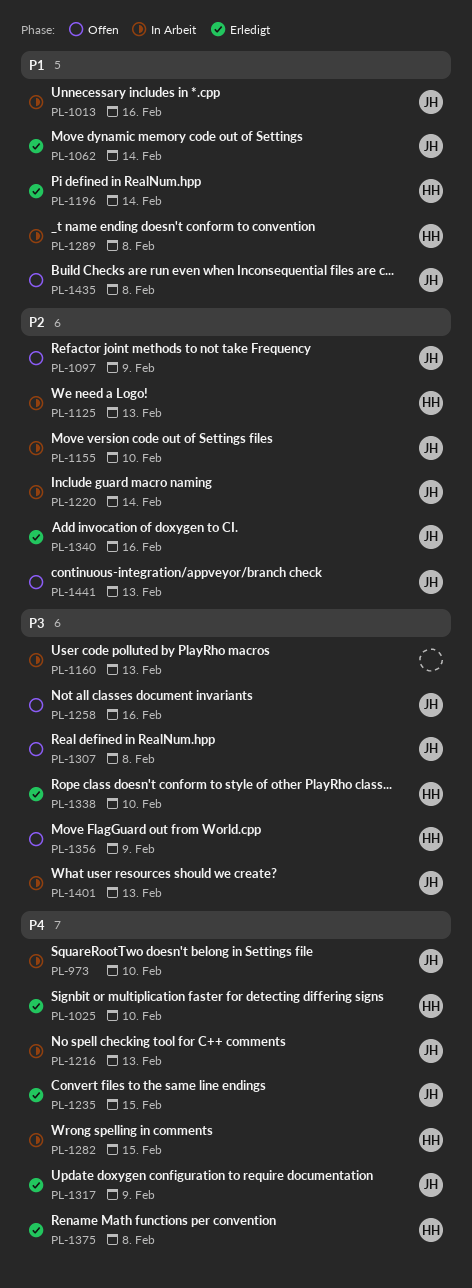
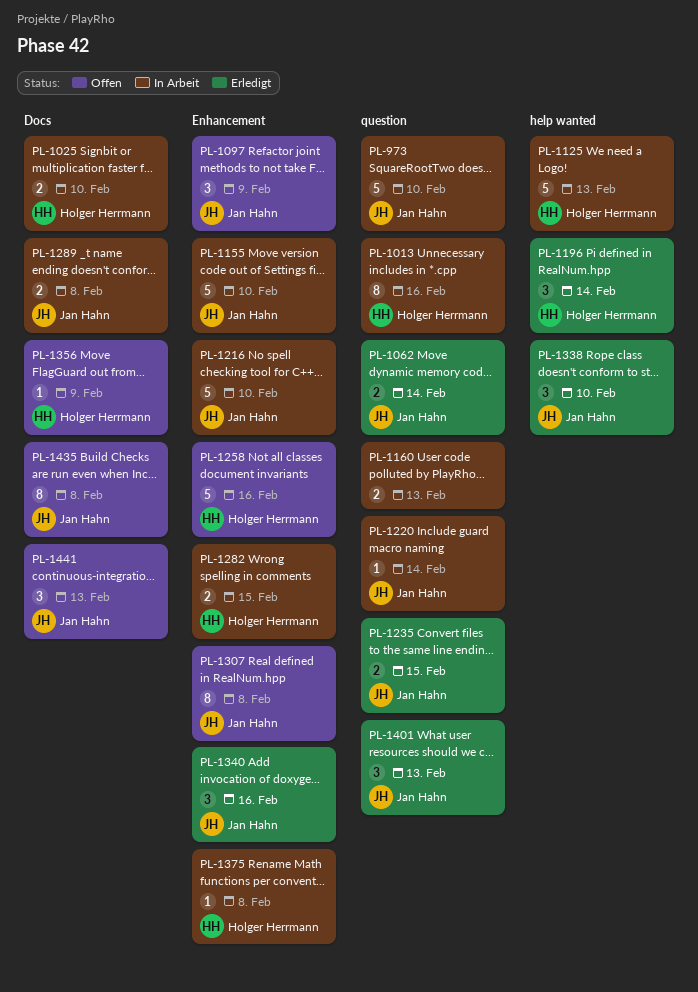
PL-1013, owner: Jan Hahn -> Holger Herrmann
PL-1025, status: Erledigt -> In Arbeit
PL-1216, due: Feb 13 -> Feb 10
PL-1258, owner: Jan Hahn -> Holger Herrmann
PL-1289, owner: Holger Herrmann -> Jan Hahn
PL-1317: present -> none
PL-1338, owner: Holger Herrmann -> Jan Hahn
PL-1375, status: Erledigt -> In Arbeit
PL-1401, status: In Arbeit -> Erledigt

